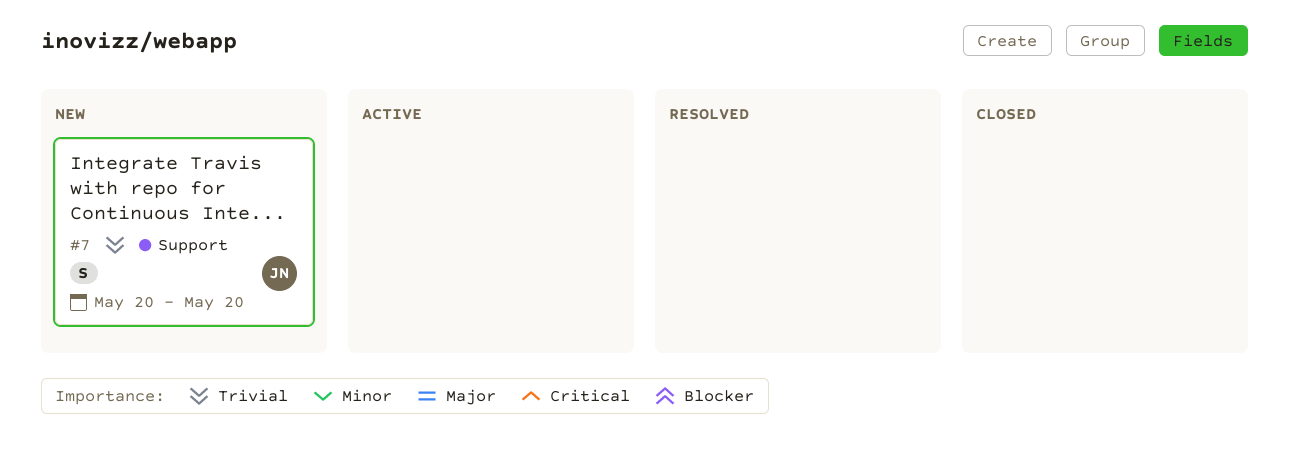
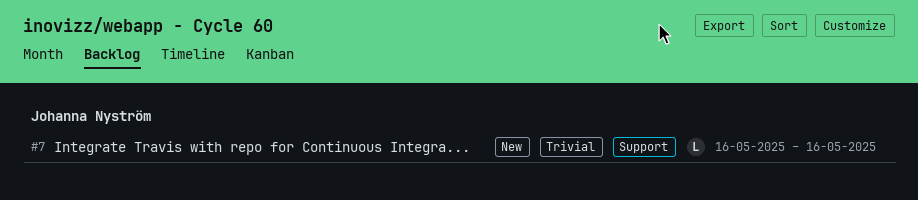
#7, estimate: S -> L
#7, start: May 20 -> May 16
#7, due: May 20 -> May 16

